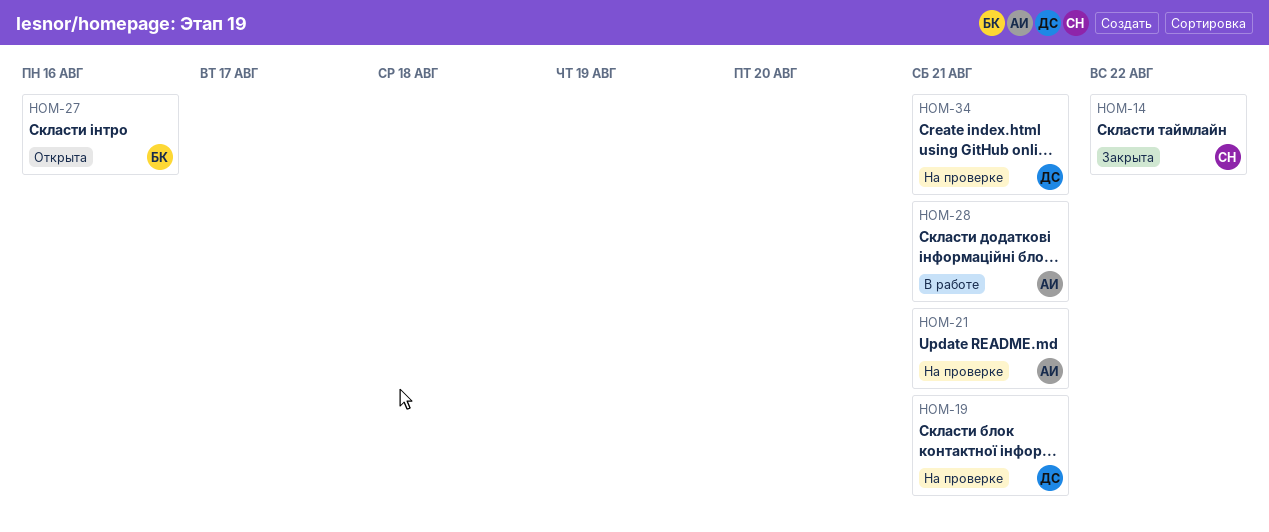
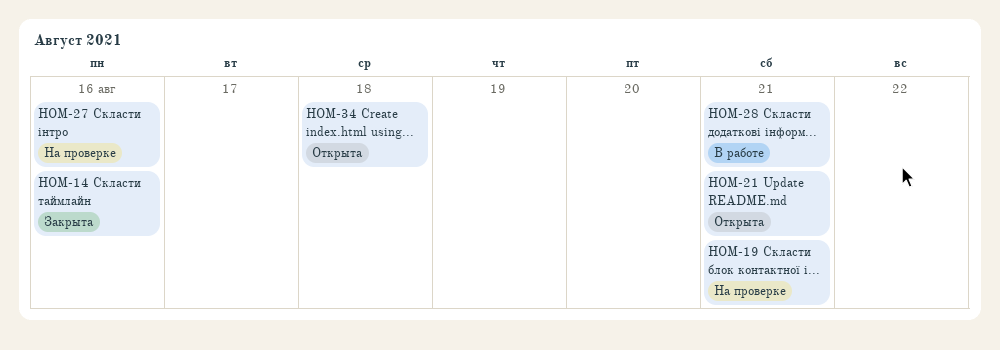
HOM-14, due: Aug 22 -> Aug 16
HOM-21, status: На проверке -> Открыта
HOM-27, status: Открыта -> На проверке
HOM-34, status: На проверке -> Открыта
HOM-34, due: Aug 21 -> Aug 18

